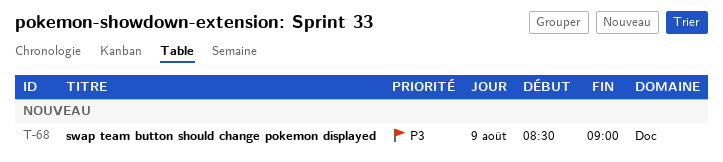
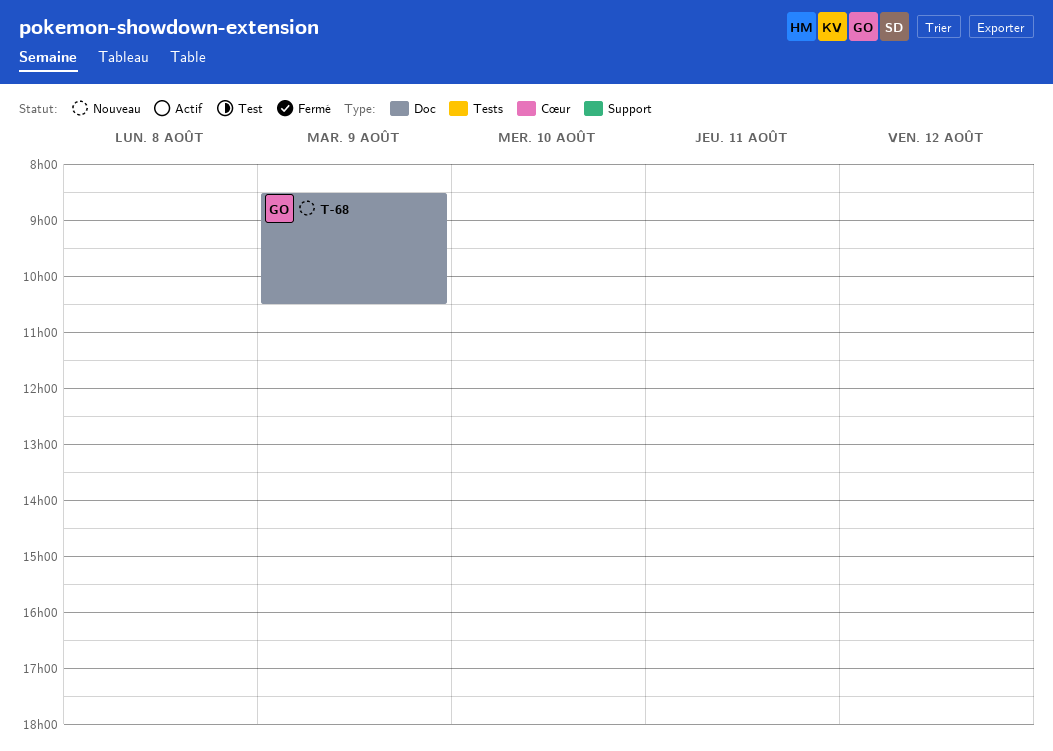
T-68, ends: 09:00 -> 10:30

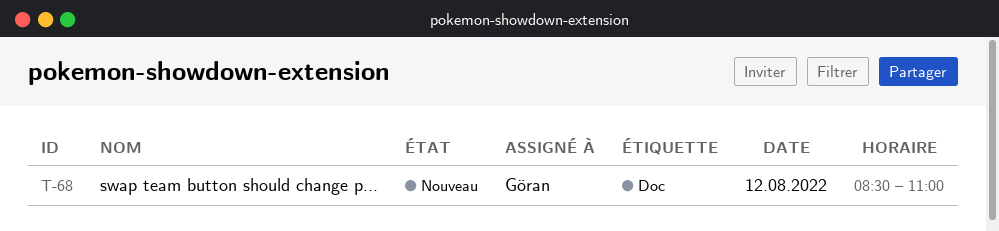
T-68, day: Aug 9 -> Aug 12
T-68, ends: 10:30 -> 11:00

